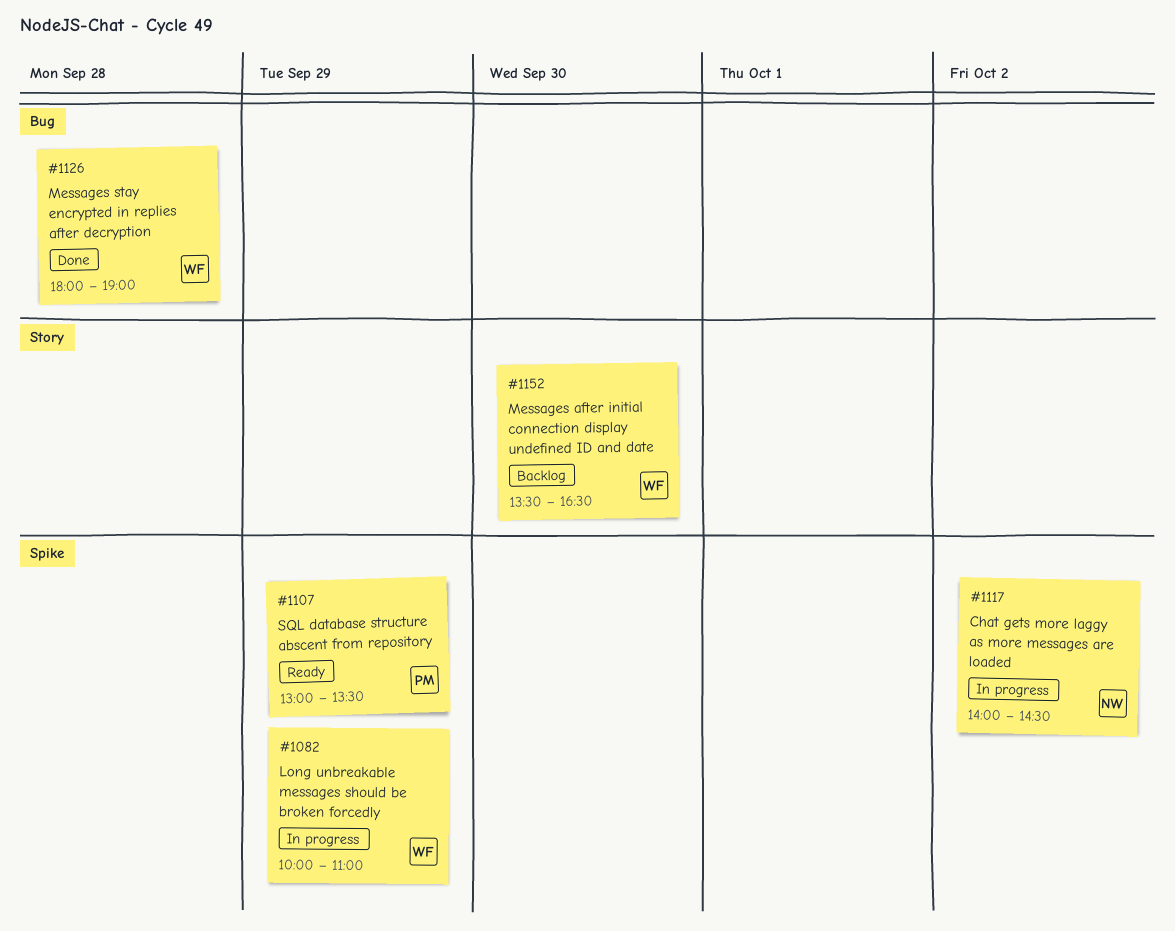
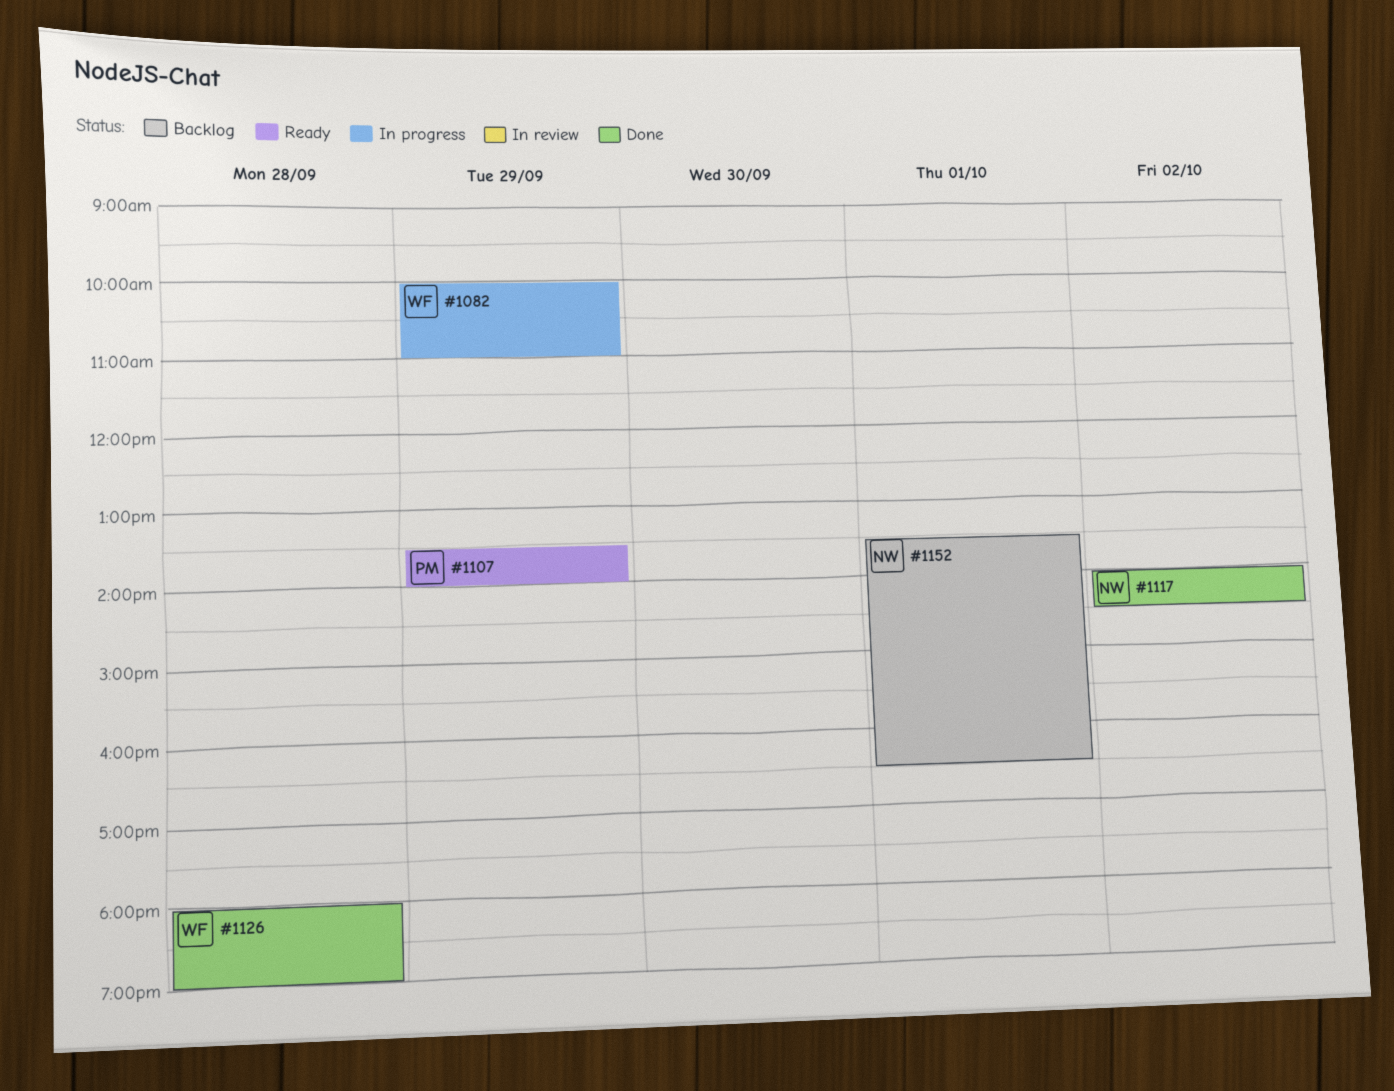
#1107, begins: 13:00 -> 13:30
#1107, ends: 13:30 -> 14:00
#1117, status: In progress -> Done
#1152, owner: WF -> NW
#1152, day: Sep 30 -> Oct 1

